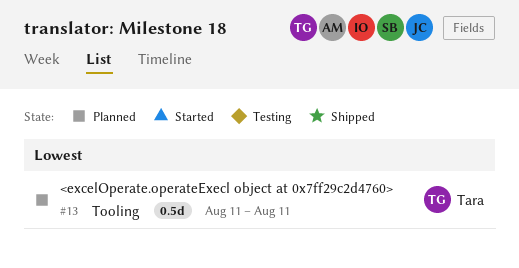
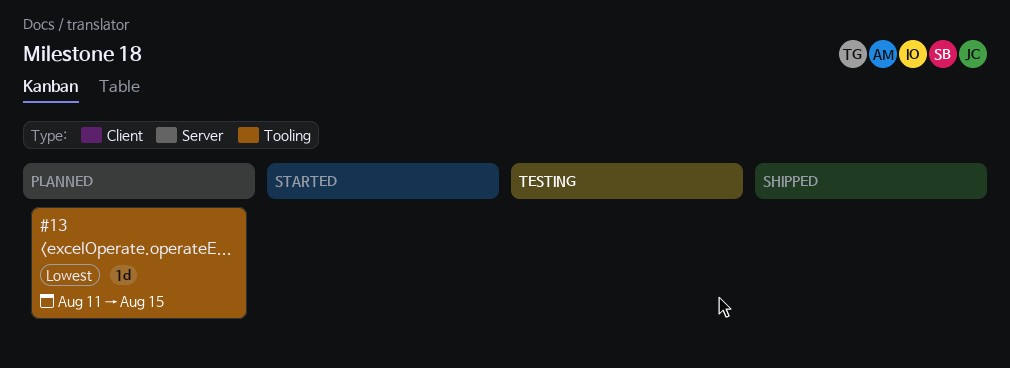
#13, estimate: 0.5d -> 1d
#13, due: Aug 11 -> Aug 15

